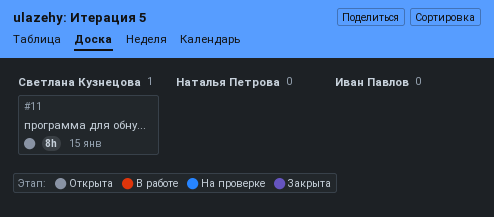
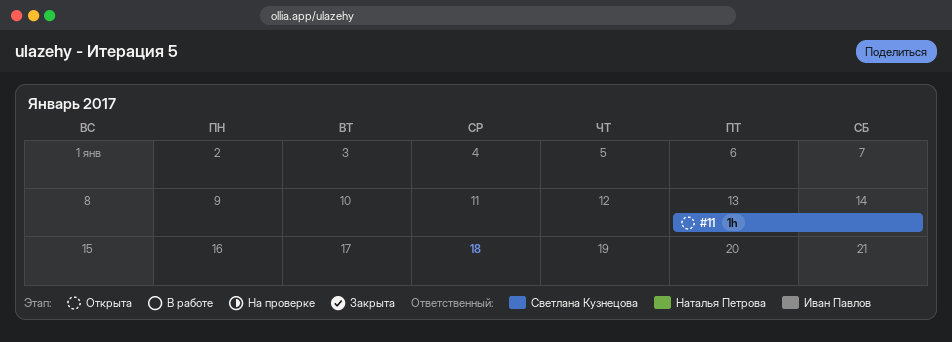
#11, estimate: 8h -> 1h
#11, due: Jan 15 -> Jan 14

